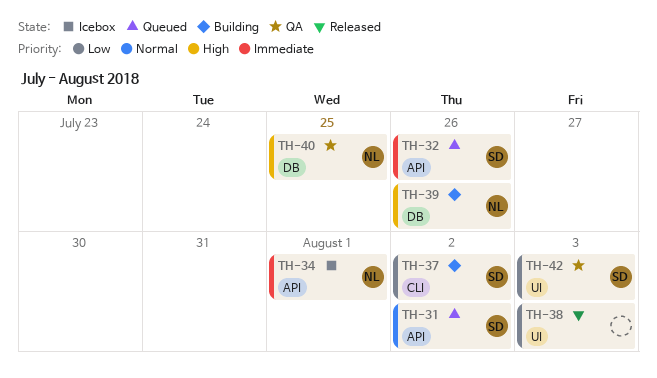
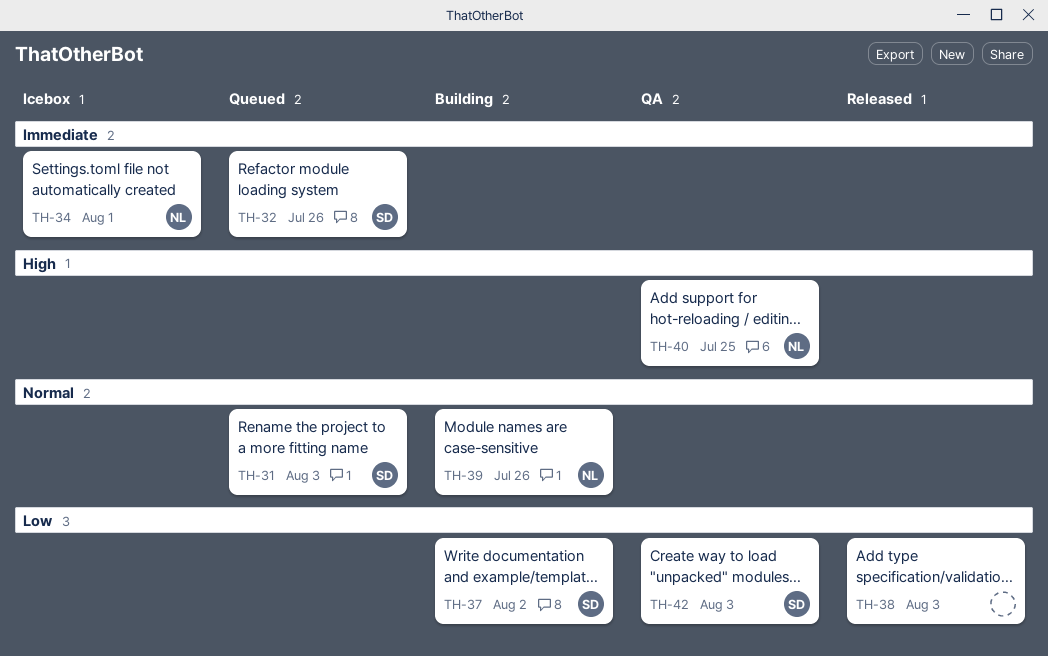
TH-31, due: Aug 2 -> Aug 3
TH-39, priority: High -> Normal

